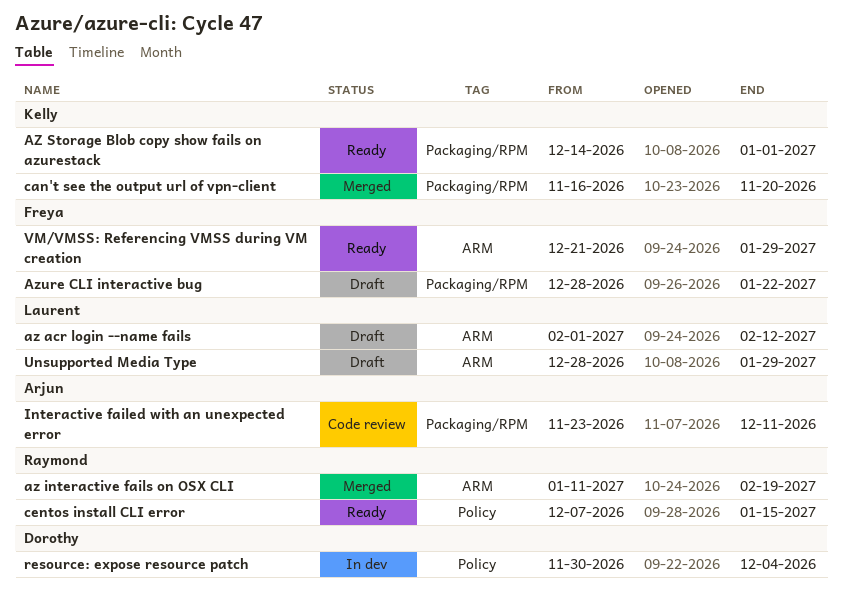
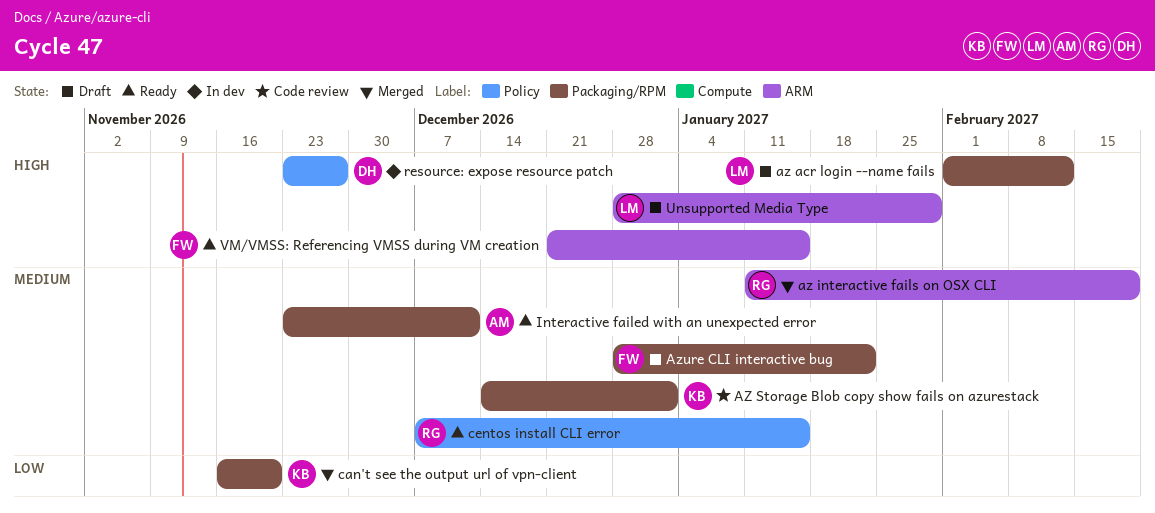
az acr login --name fails, label: ARM -> Packaging/RPM
AZ Storage Blob copy show fails on azurestack, status: Ready -> Code review
Interactive failed with an unexpected error, status: Code review -> Ready
resource: expose resource patch, start: Nov 30 -> Nov 23
resource: expose resource patch, due: Dec 4 -> Nov 27
VM/VMSS: Referencing VMSS during VM creation, due: Jan 29 -> Jan 15

